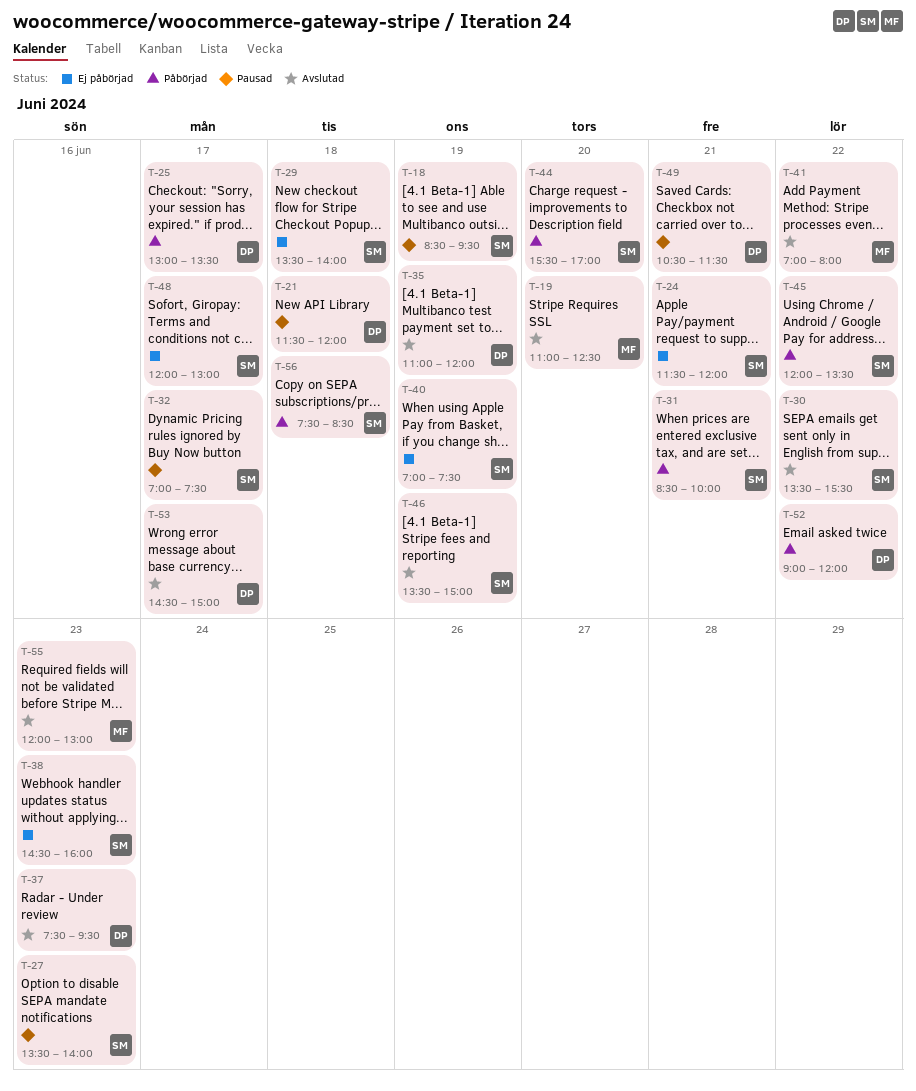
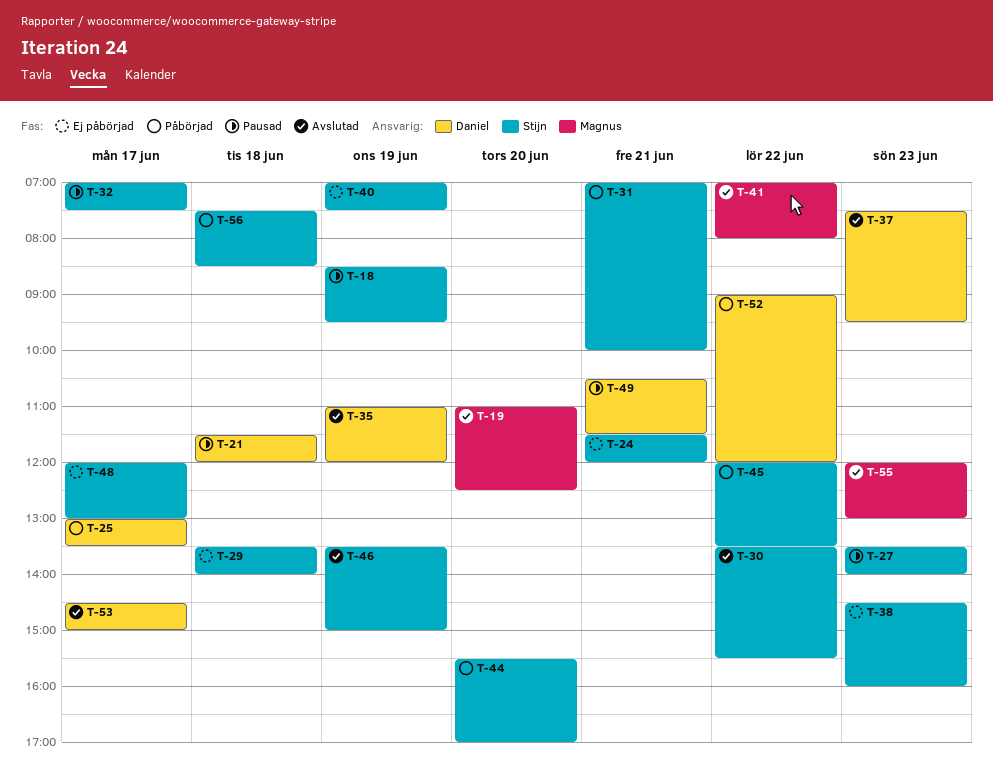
T-31, begins: 08:30 -> 07:00

